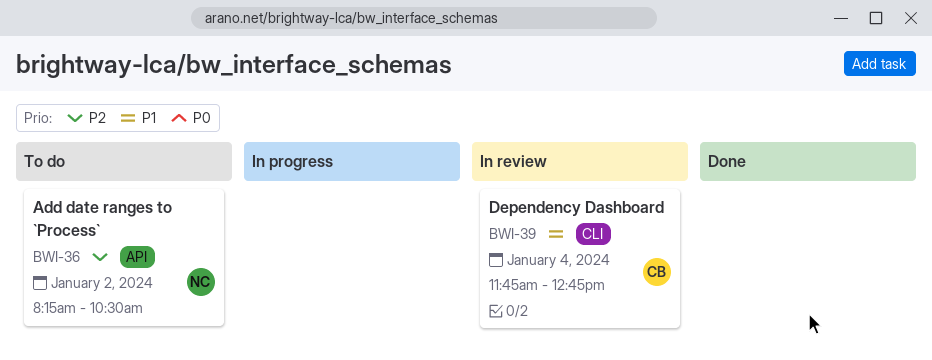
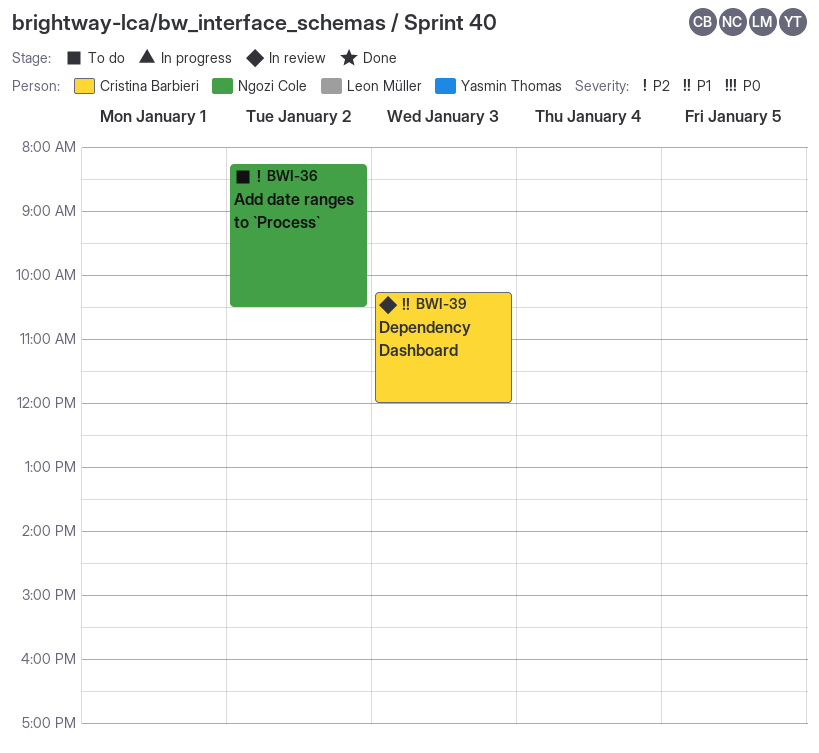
BWI-39, day: Jan 4 -> Jan 3
BWI-39, begins: 11:45 -> 10:15
BWI-39, ends: 12:45 -> 12:00

